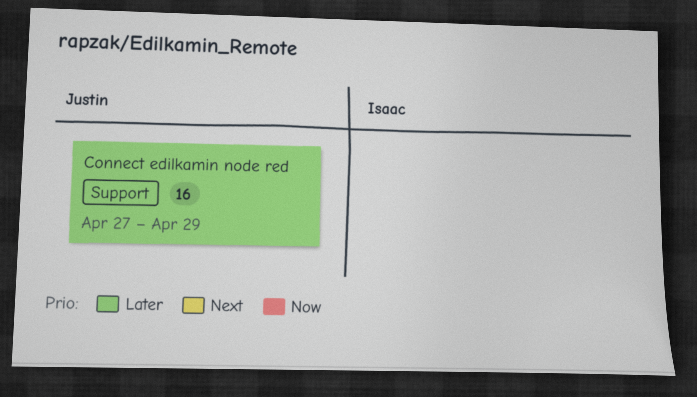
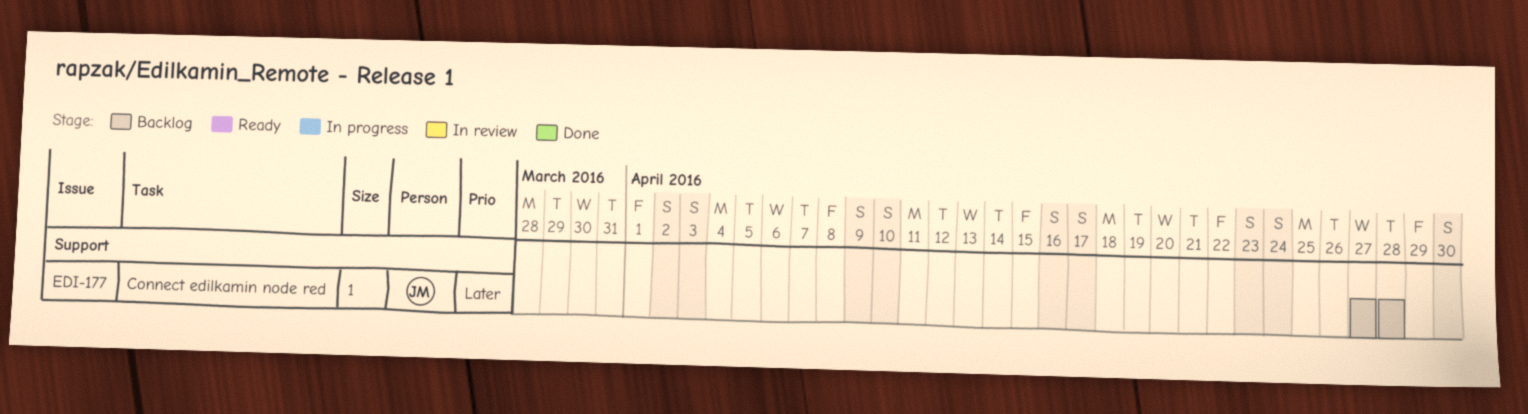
Connect edilkamin node red, estimate: 16 -> 1
Connect edilkamin node red, due: Apr 29 -> Apr 28

